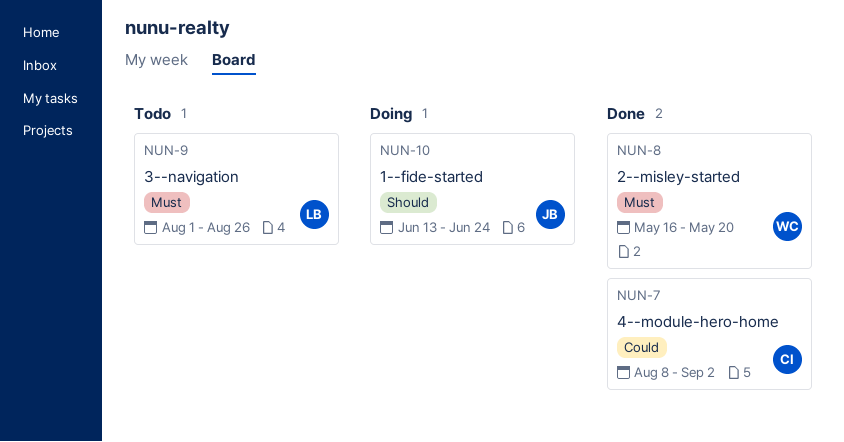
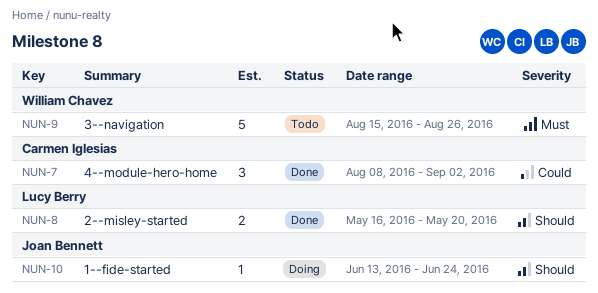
NUN-8, owner: William Chavez -> Lucy Berry
NUN-8, priority: Must -> Should
NUN-9, owner: Lucy Berry -> William Chavez
NUN-9, start: Aug 1 -> Aug 15

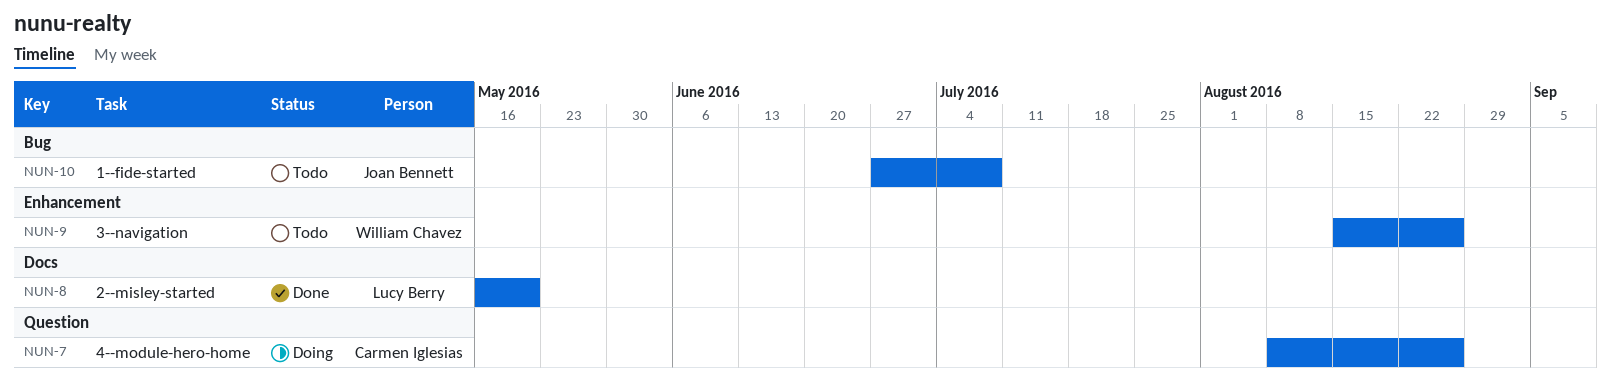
NUN-7, status: Done -> Doing
NUN-7, due: Sep 2 -> Aug 26
NUN-10, status: Doing -> Todo
NUN-10, start: Jun 13 -> Jun 27
NUN-10, due: Jun 24 -> Jul 8

